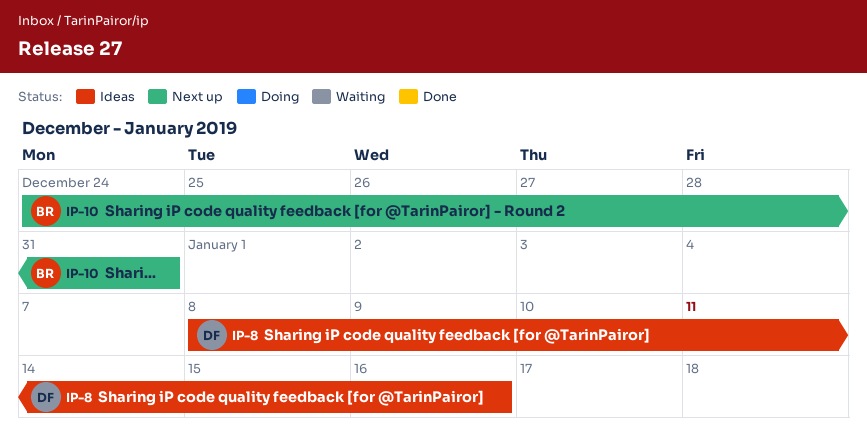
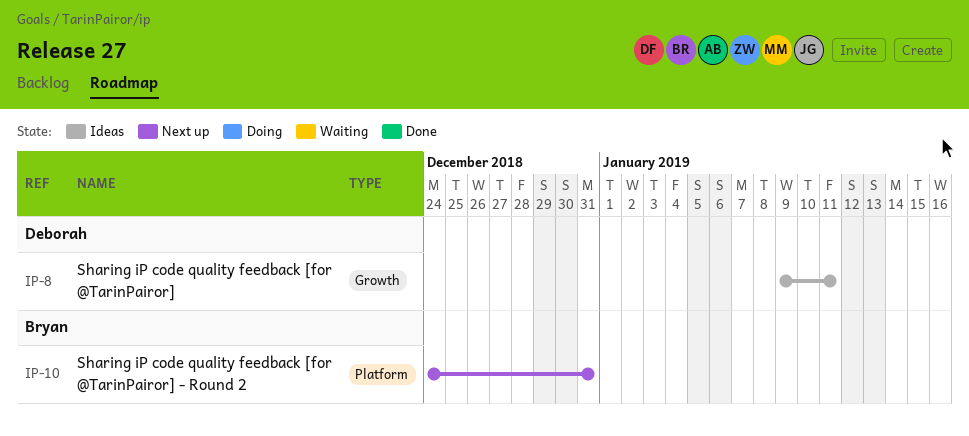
IP-8, start: Jan 8 -> Jan 9
IP-8, due: Jan 16 -> Jan 11

